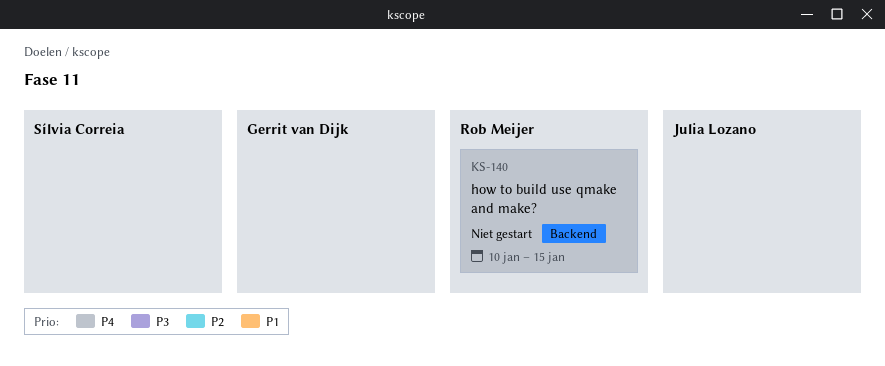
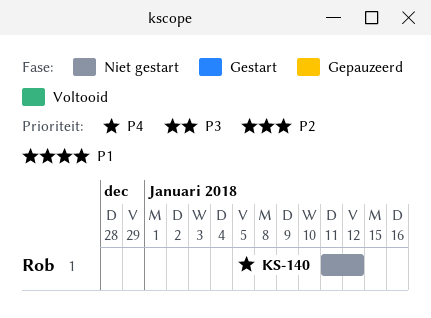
KS-140, start: Jan 10 -> Jan 11
KS-140, due: Jan 15 -> Jan 12

